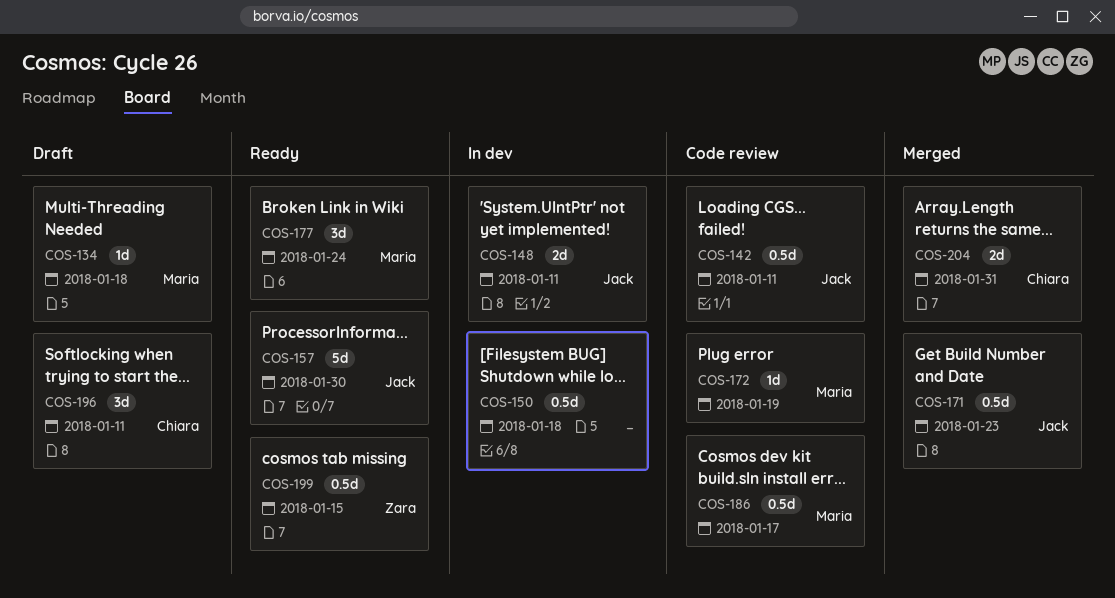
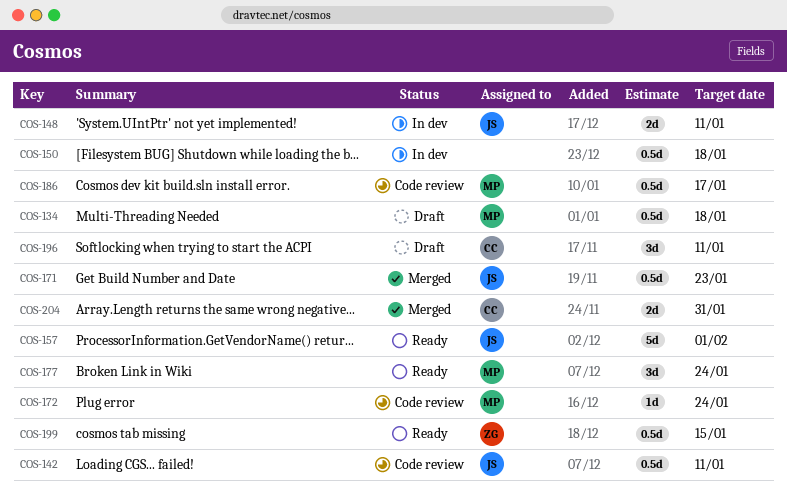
COS-134, estimate: 1d -> 0.5d
COS-157, due: Jan 30 -> Feb 1
COS-172, due: Jan 19 -> Jan 24

